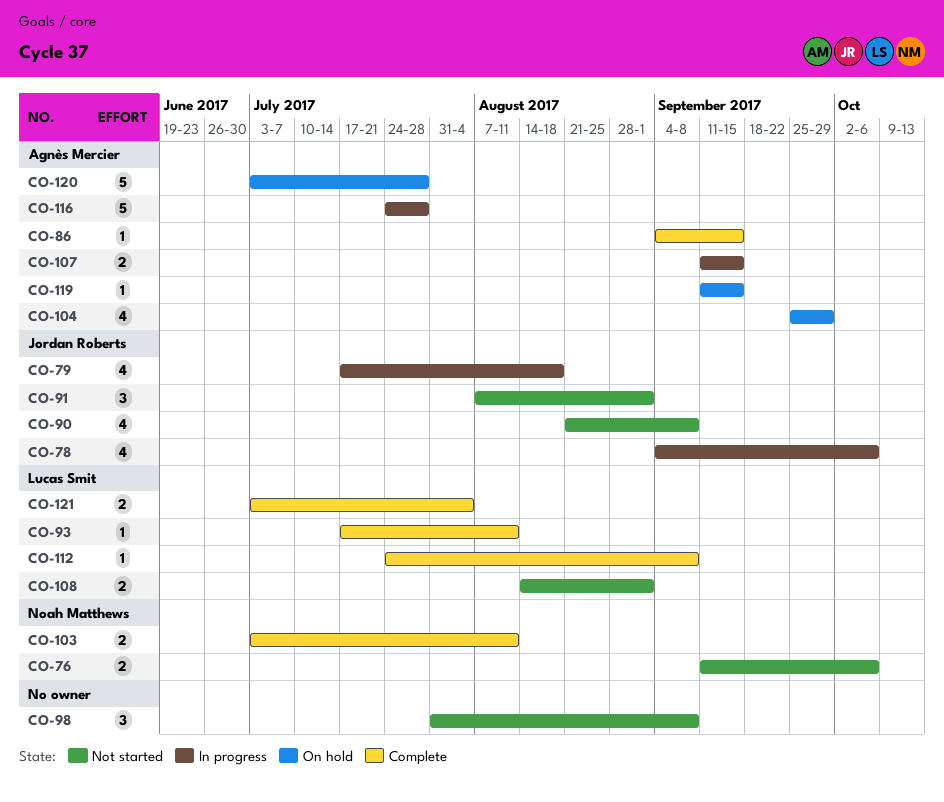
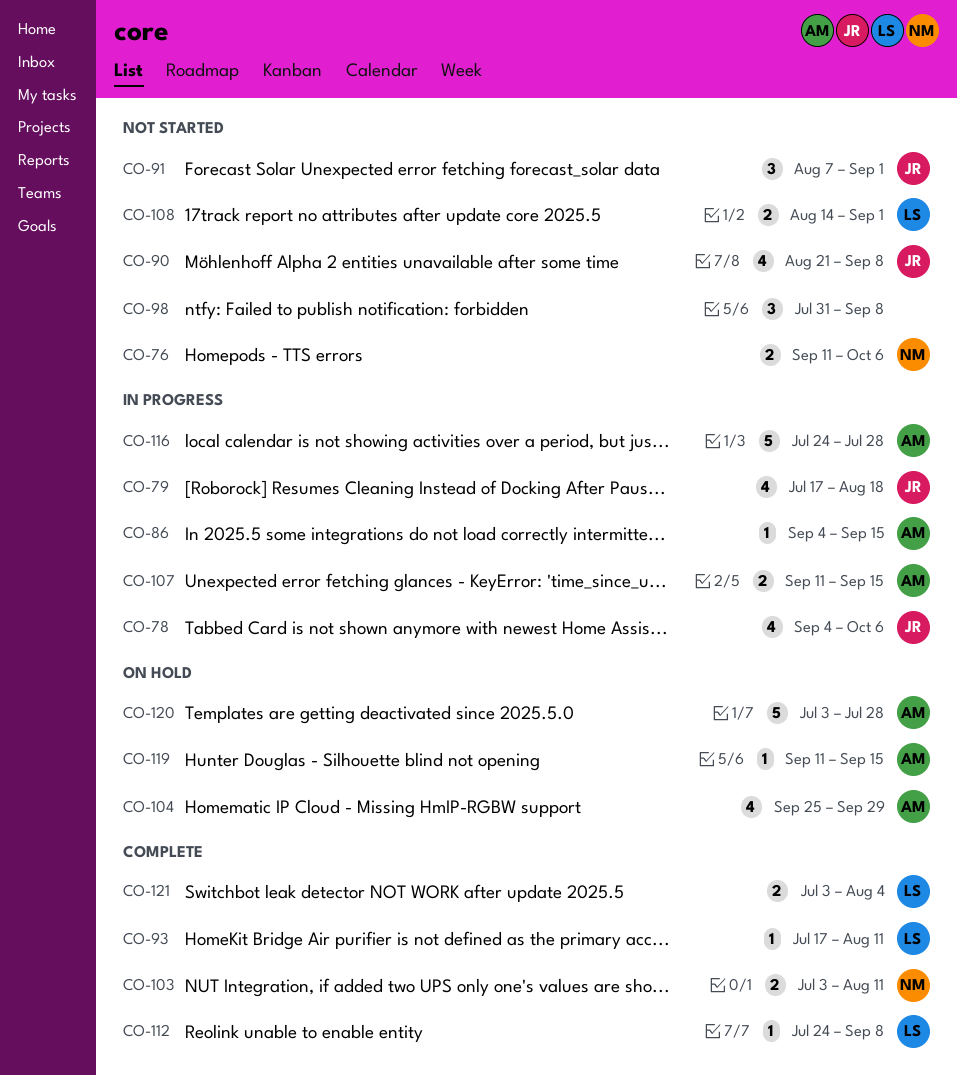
CO-86, status: Complete -> In progress

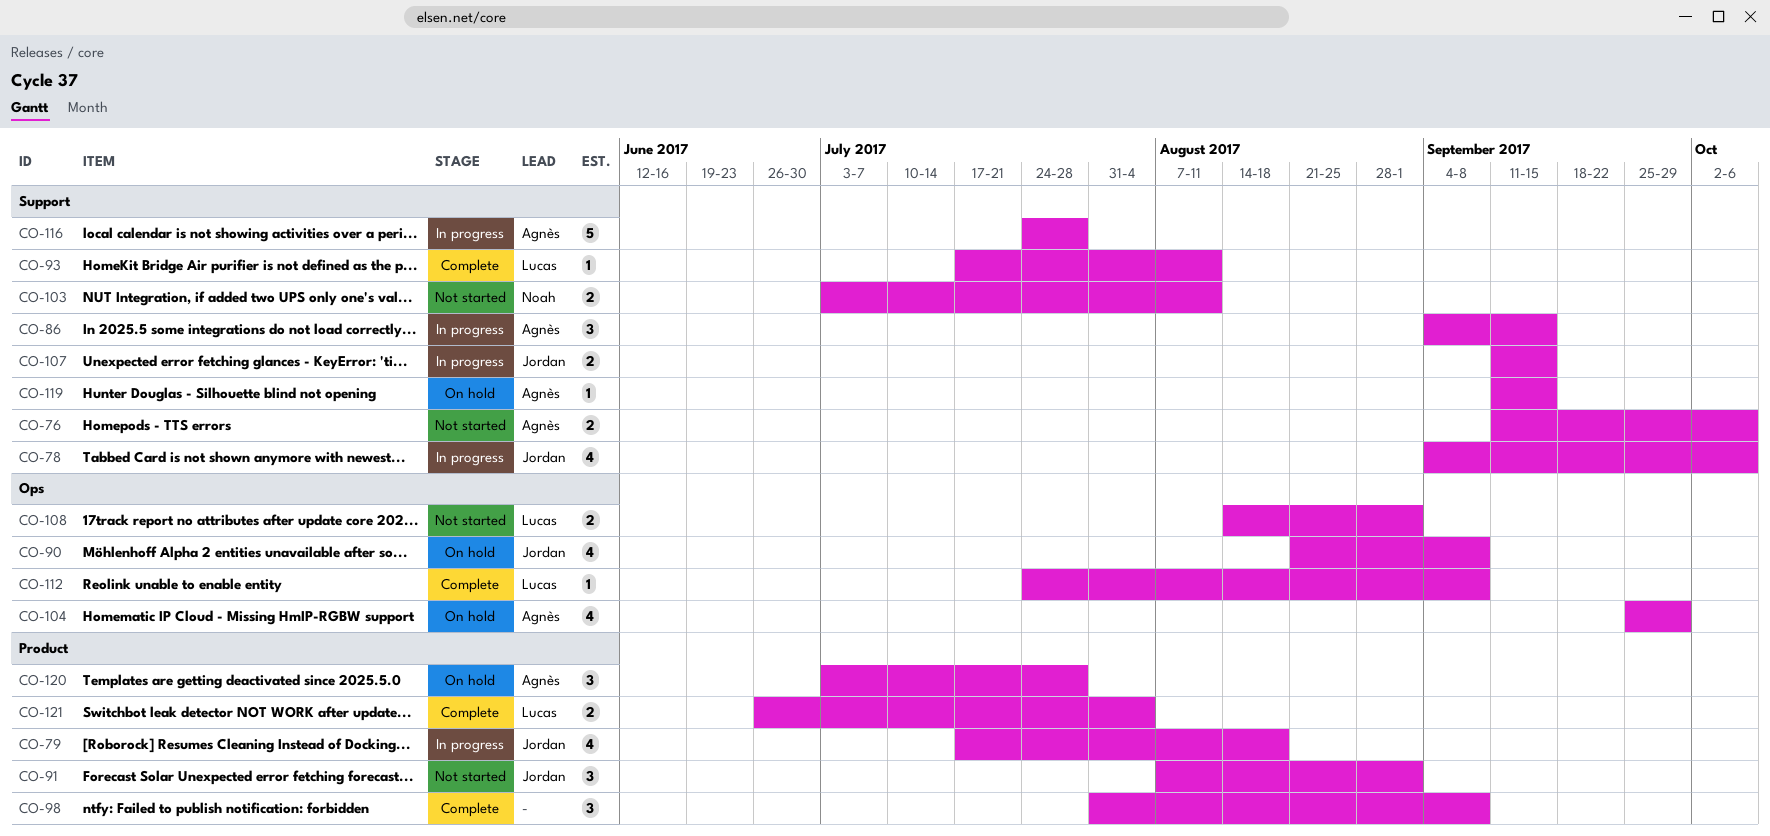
CO-76, owner: Noah -> Agnès
CO-86, estimate: 1 -> 3
CO-90, status: Not started -> On hold
CO-98, status: Not started -> Complete
CO-103, status: Complete -> Not started
CO-107, owner: Agnès -> Jordan
CO-120, estimate: 5 -> 3
CO-121, start: Jul 3 -> Jun 26

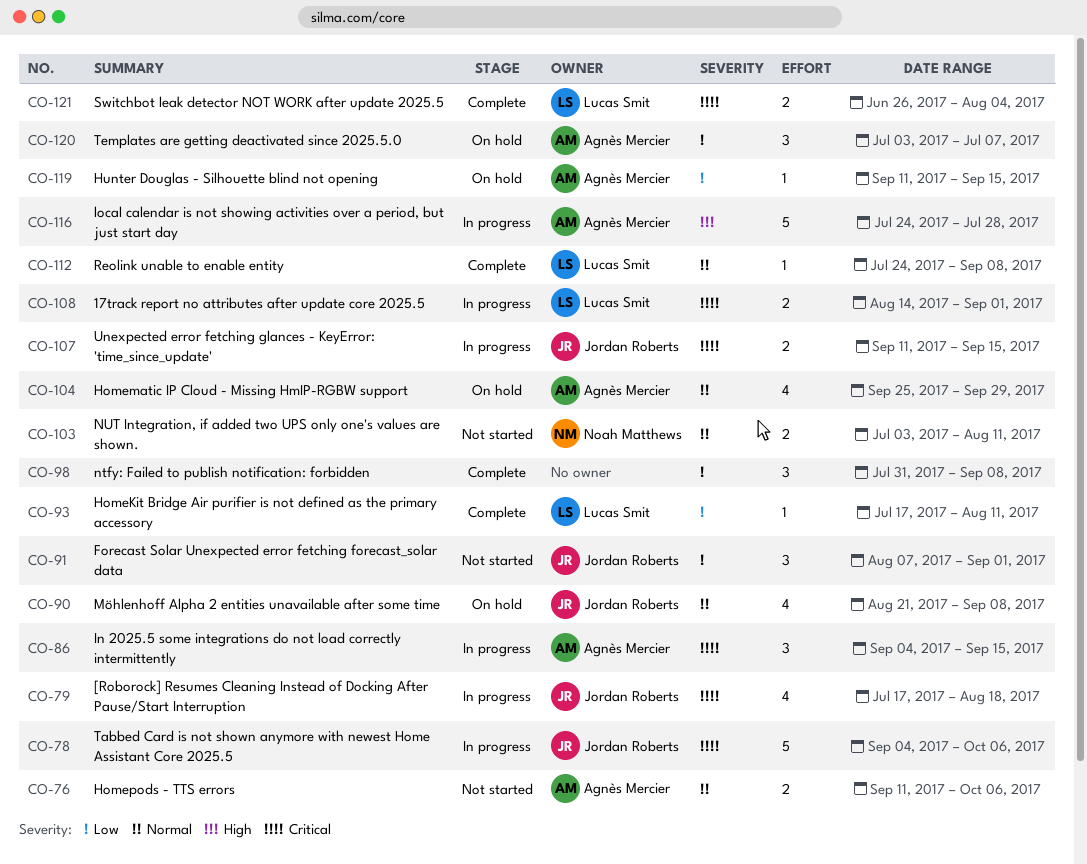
CO-78, estimate: 4 -> 5
CO-108, status: Not started -> In progress
CO-120, due: Jul 28 -> Jul 7

